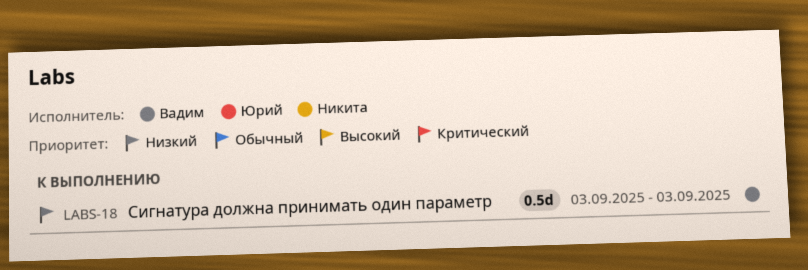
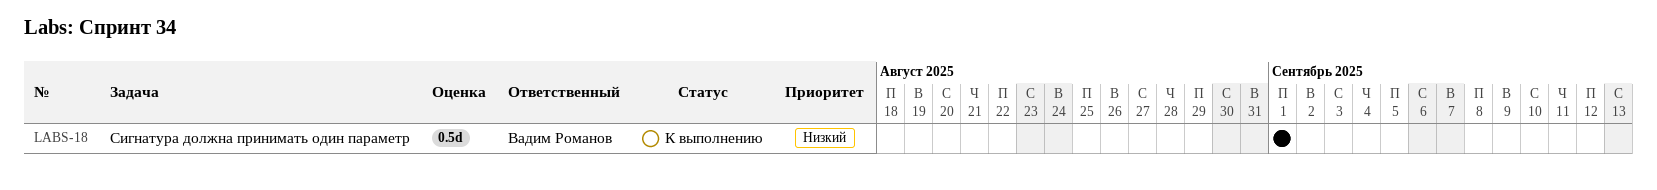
LABS-18, start: Sep 3 -> Sep 1
LABS-18, due: Sep 3 -> Sep 1

